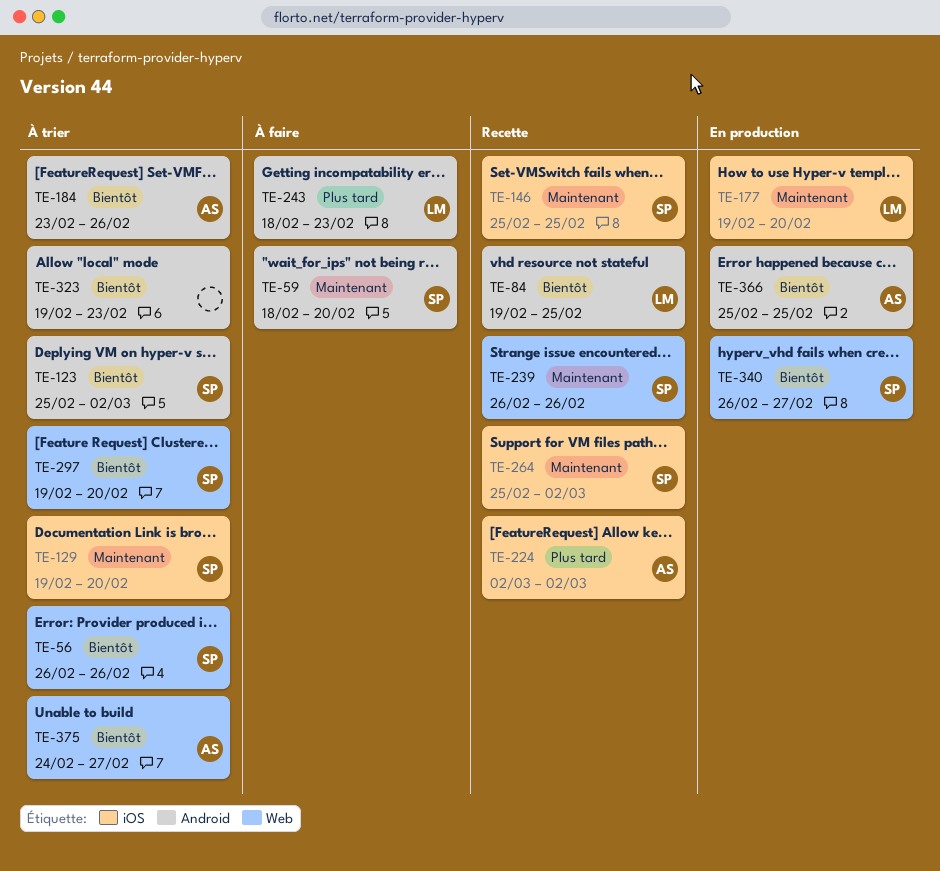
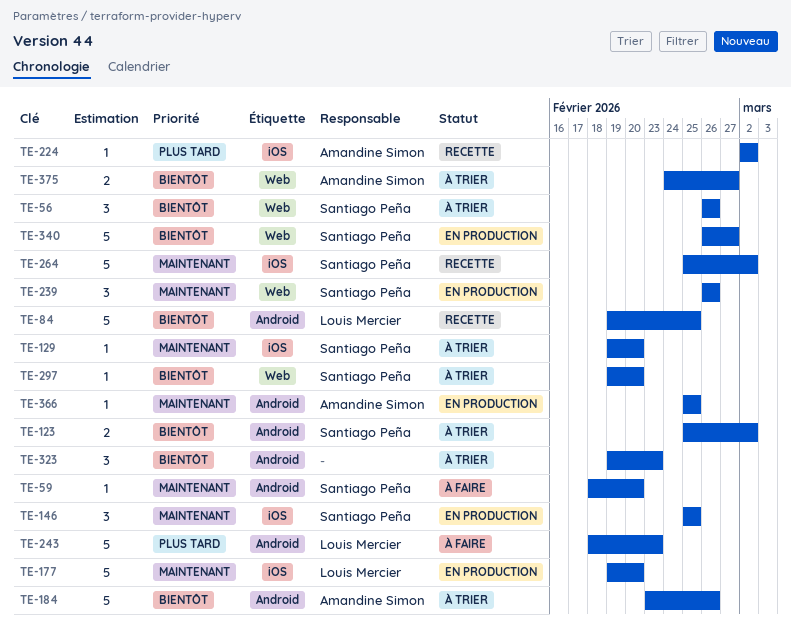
TE-146, status: Recette -> En production
TE-239, status: Recette -> En production
TE-366, priority: Bientôt -> Maintenant

